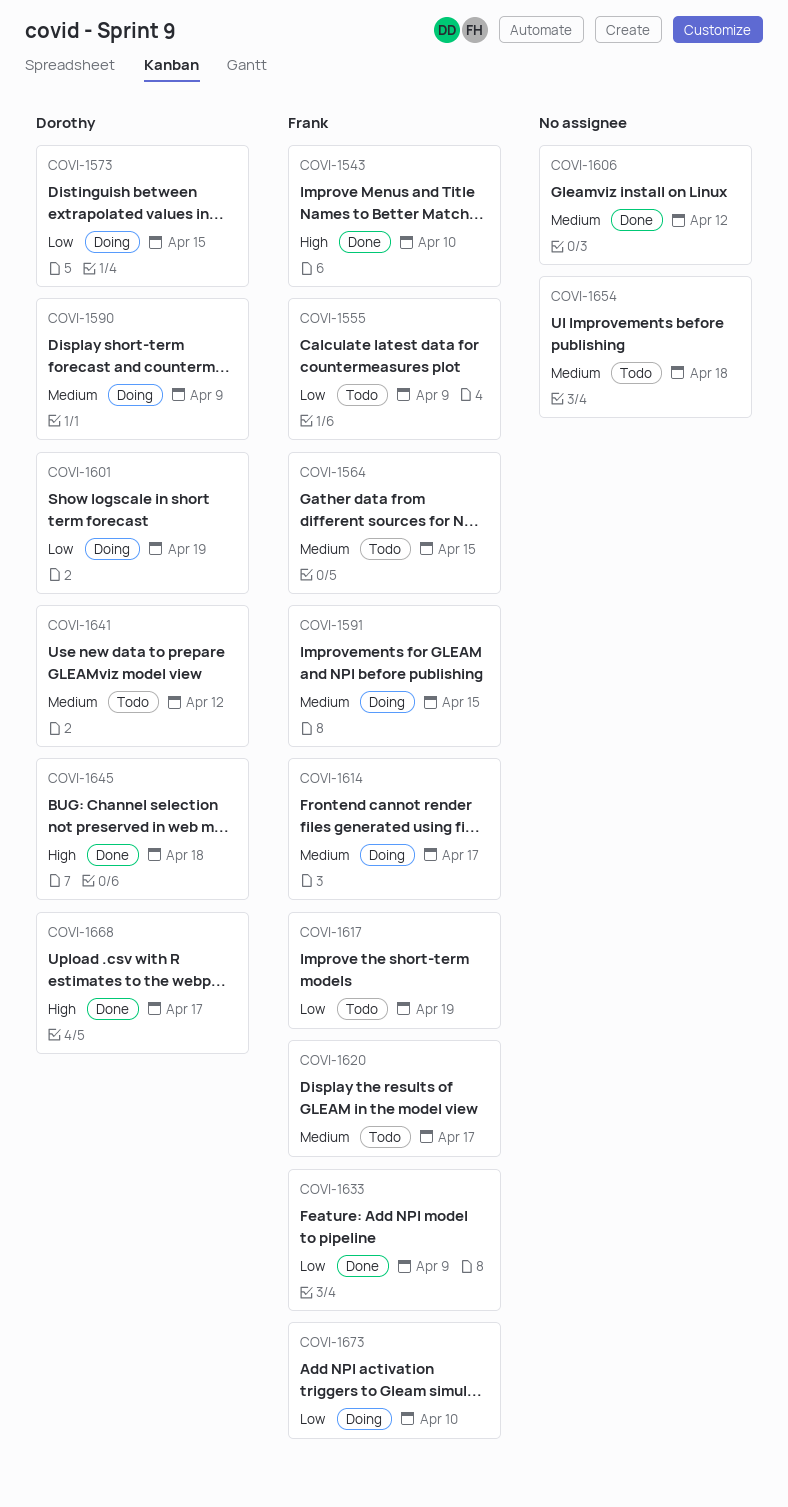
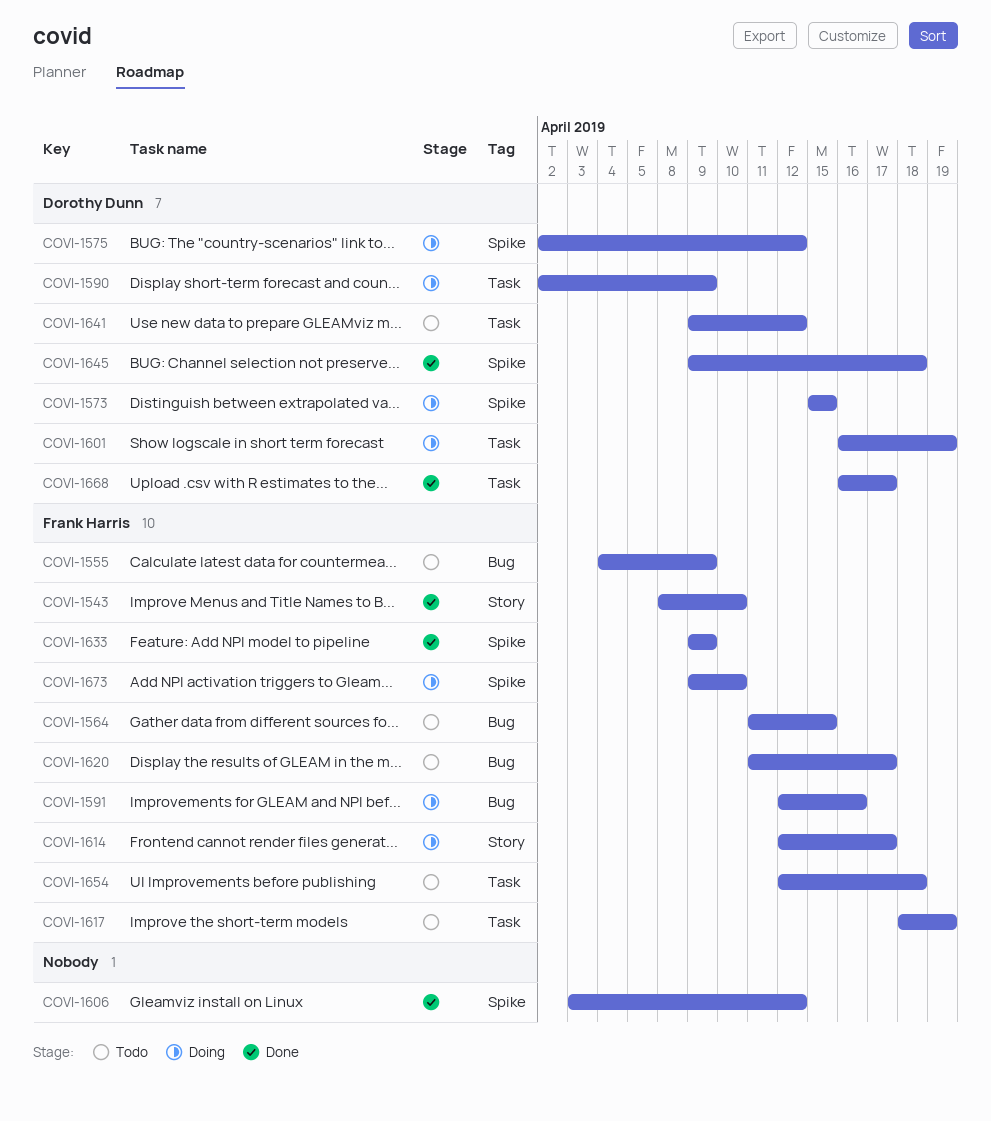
COVI-1575: none -> present
COVI-1591, due: Apr 15 -> Apr 16
COVI-1654, owner: none -> Frank Harris

